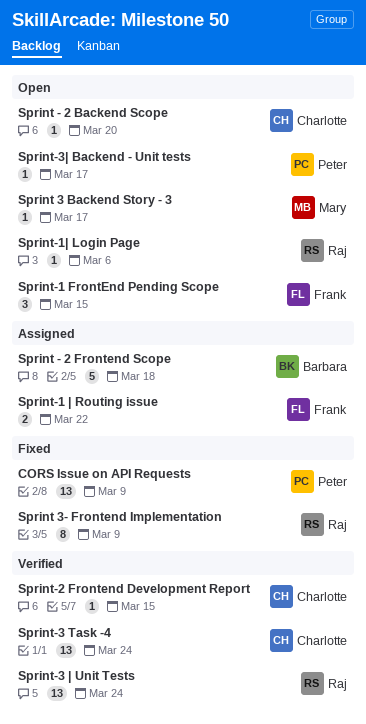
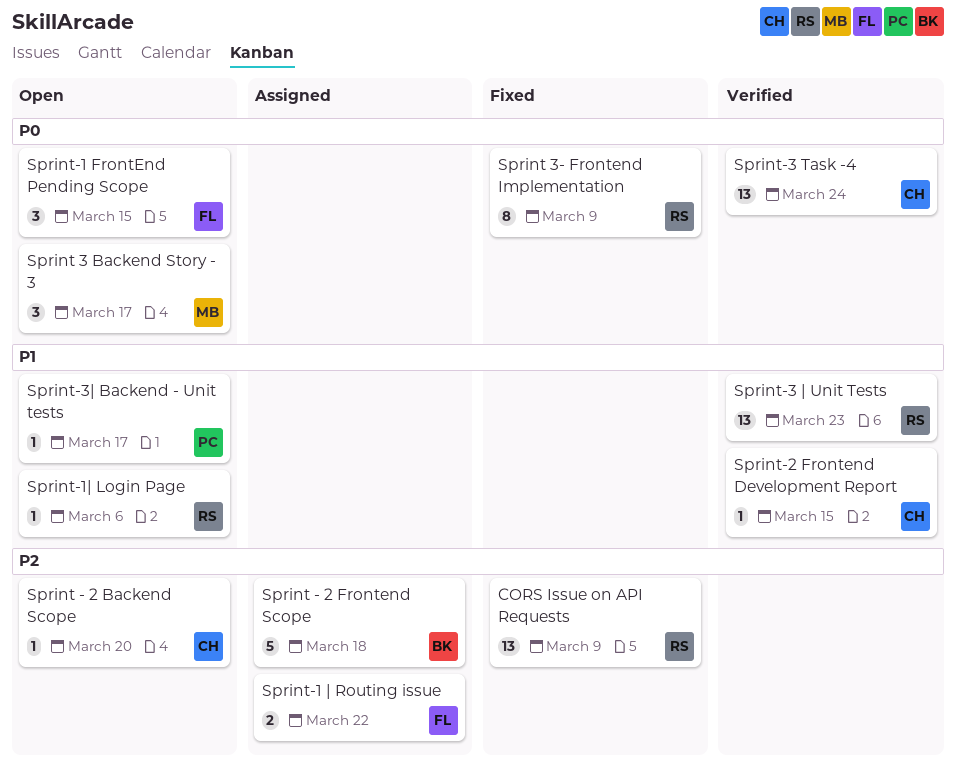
CORS Issue on API Requests, owner: Peter -> Raj
Sprint 3 Backend Story - 3, estimate: 1 -> 3
Sprint-3 | Unit Tests, due: Mar 24 -> Mar 23

